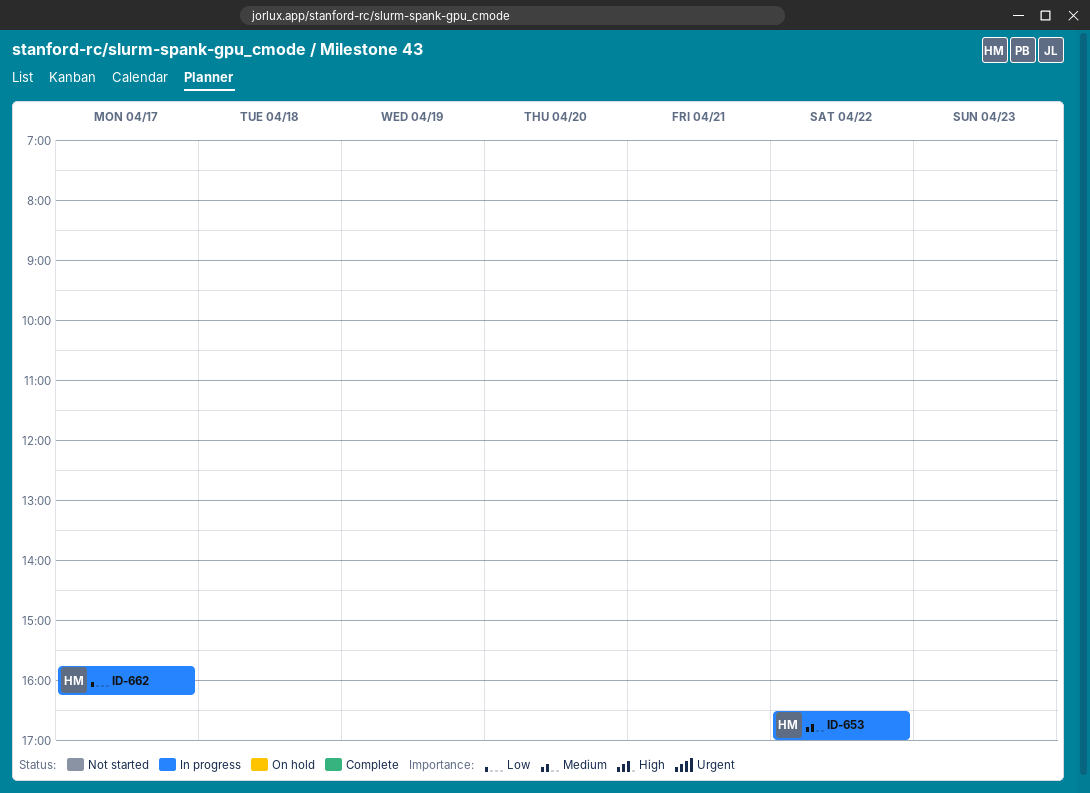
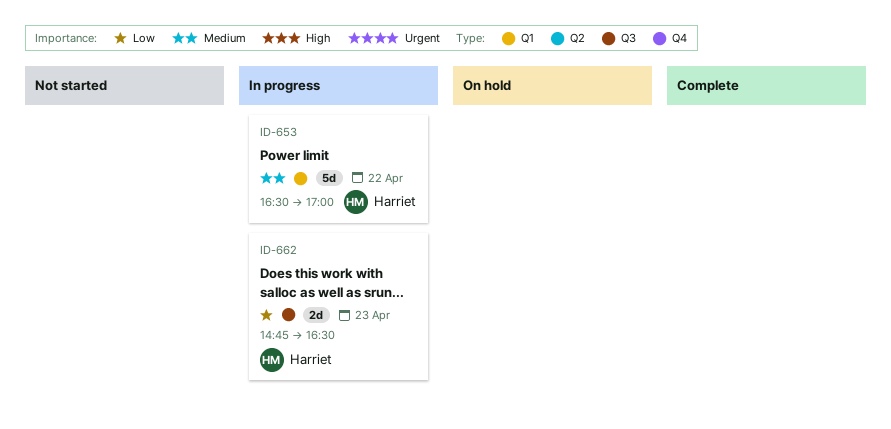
ID-662, day: Apr 17 -> Apr 23
ID-662, begins: 15:45 -> 14:45
ID-662, ends: 16:15 -> 16:30

